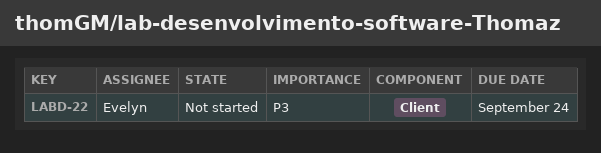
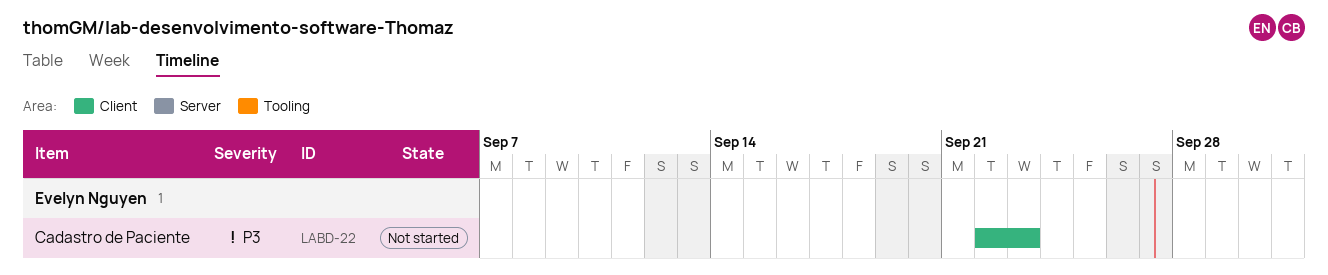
LABD-22, due: Sep 24 -> Sep 23

